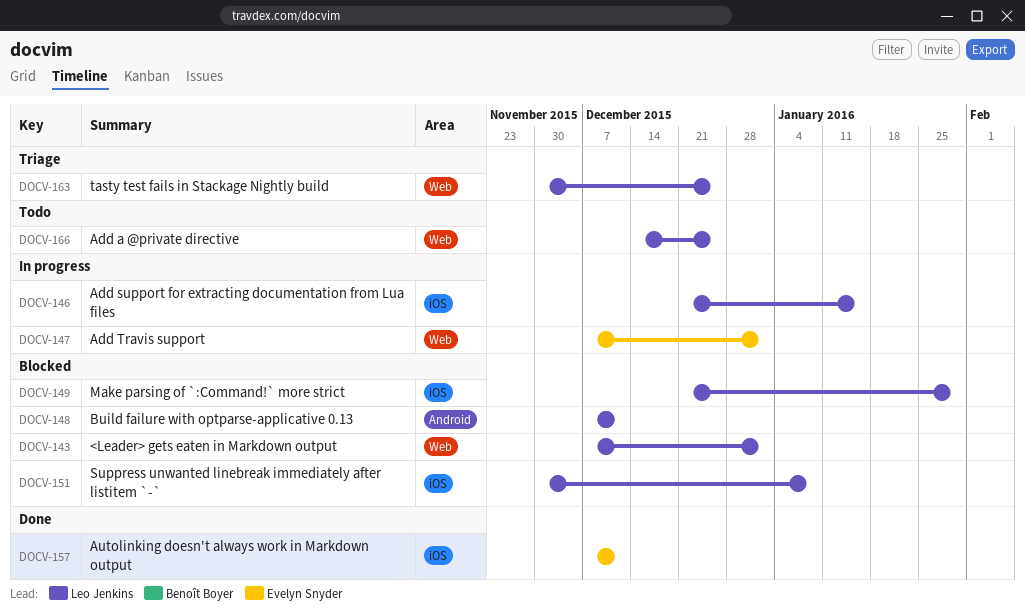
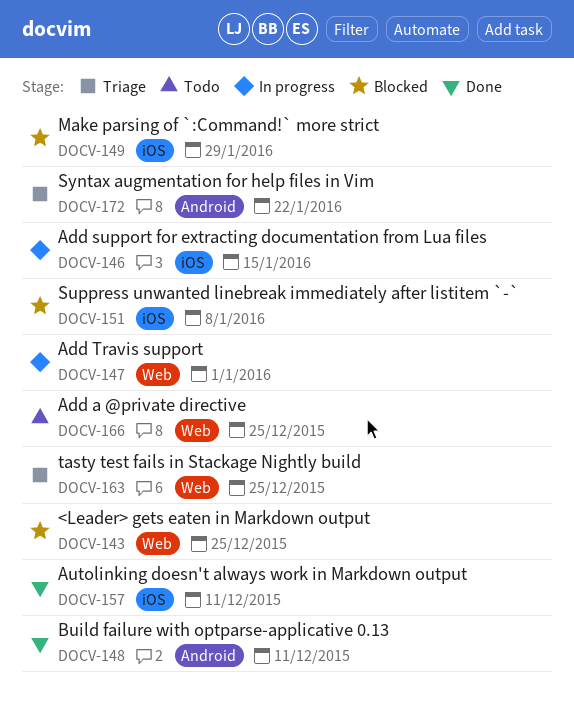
DOCV-143, due: Jan 1 -> Dec 25
DOCV-148, status: Blocked -> Done
DOCV-172: none -> present

